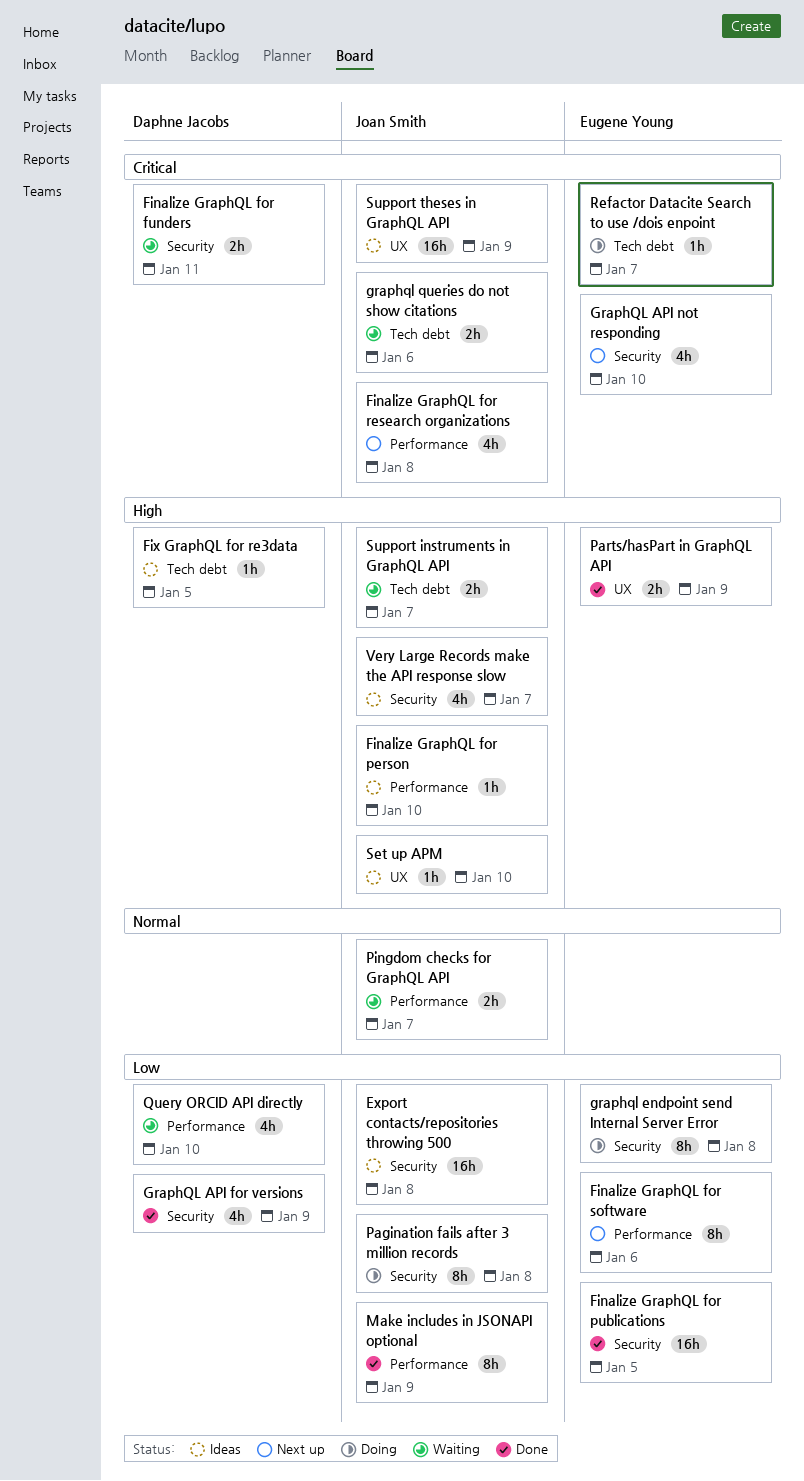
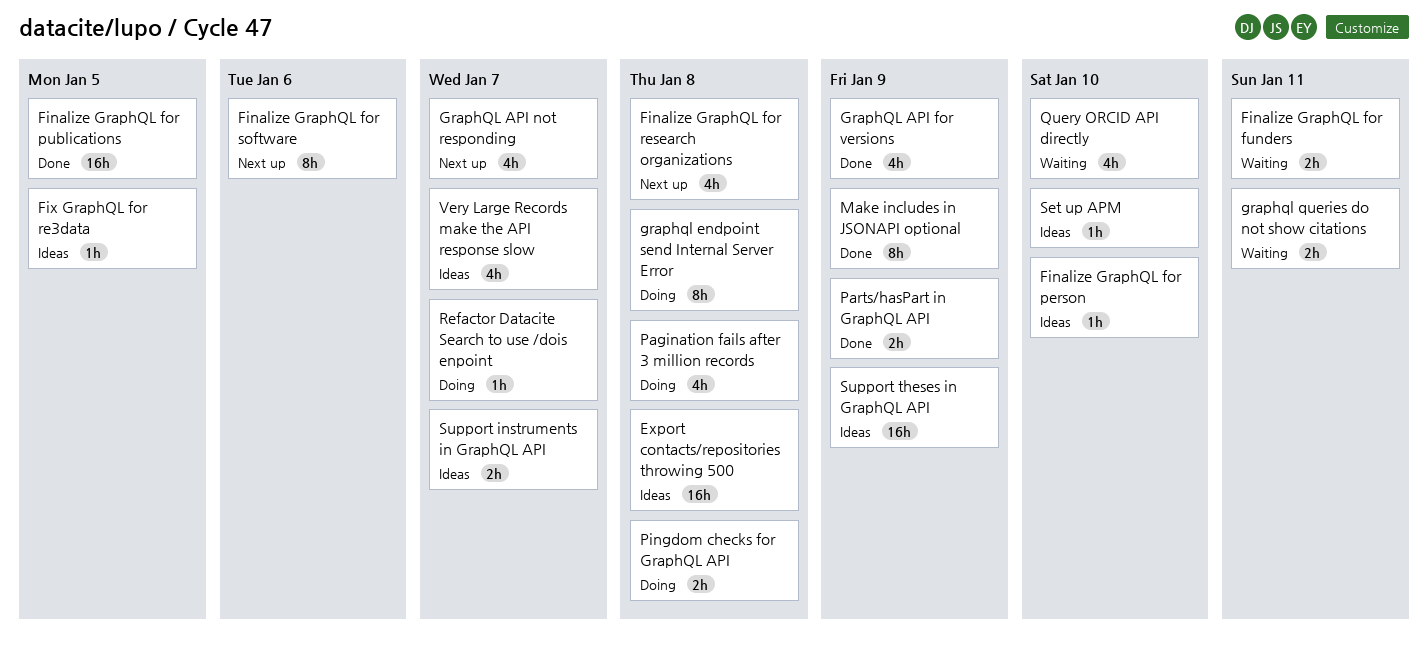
GraphQL API not responding, due: Jan 10 -> Jan 7
graphql queries do not show citations, due: Jan 6 -> Jan 11
Pagination fails after 3 million records, estimate: 8h -> 4h
Pingdom checks for GraphQL API, status: Waiting -> Doing
Pingdom checks for GraphQL API, due: Jan 7 -> Jan 8
Support instruments in GraphQL API, status: Waiting -> Ideas

